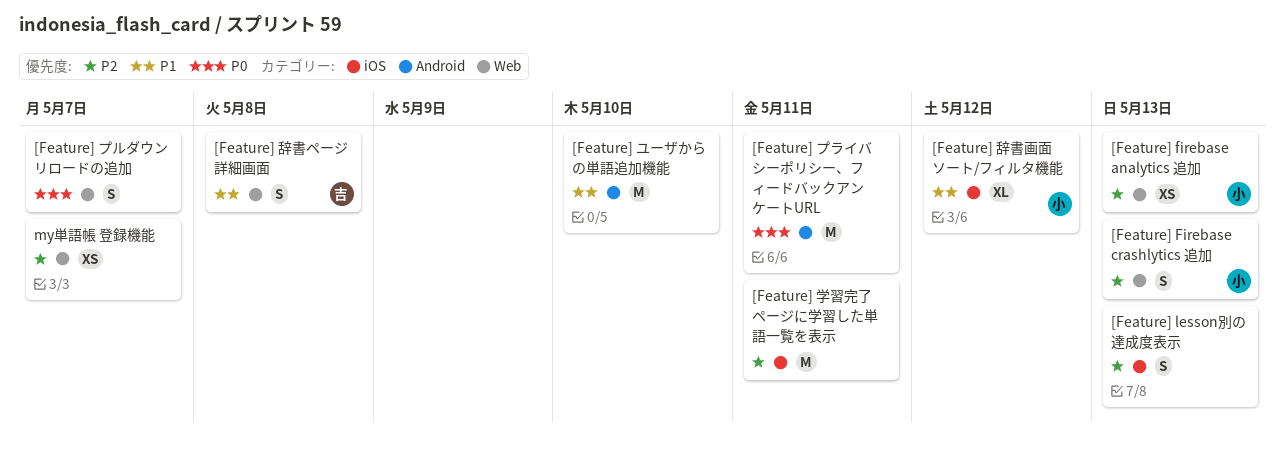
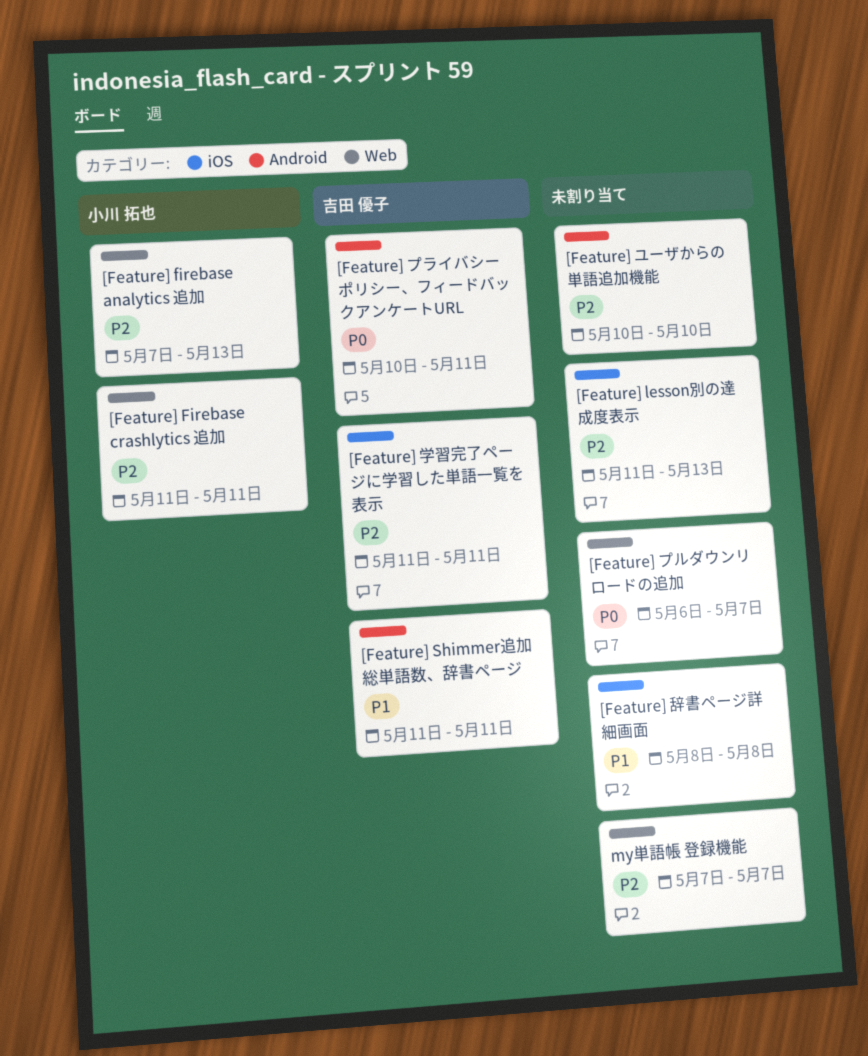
[Feature] Firebase crashlytics 追加, due: May 13 -> May 11
[Feature] Shimmer追加 総単語数、辞書ページ: none -> present
[Feature] プライバシーポリシー、フィードバックアンケートURL, owner: none -> 吉田 優子
[Feature] ユーザからの単語追加機能, priority: P1 -> P2
[Feature] 学習完了ページに学習した単語一覧を表示, owner: none -> 吉田 優子
[Feature] 辞書ページ詳細画面, owner: 吉田 優子 -> none
[Feature] 辞書ページ詳細画面, label: Web -> iOS
[Feature] 辞書画面 ソート/フィルタ機能: present -> none

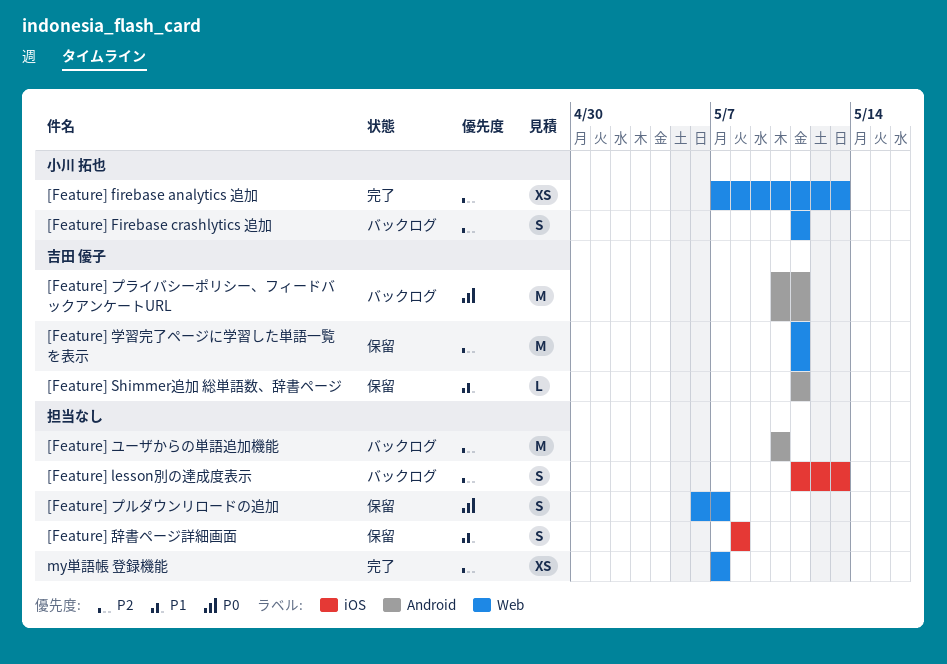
[Feature] 学習完了ページに学習した単語一覧を表示, label: iOS -> Web

